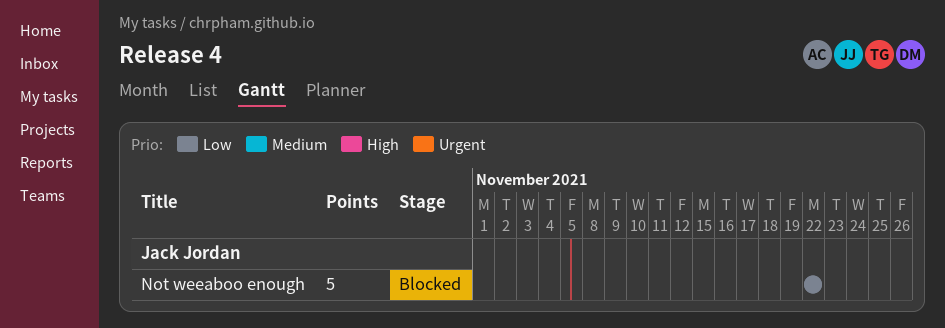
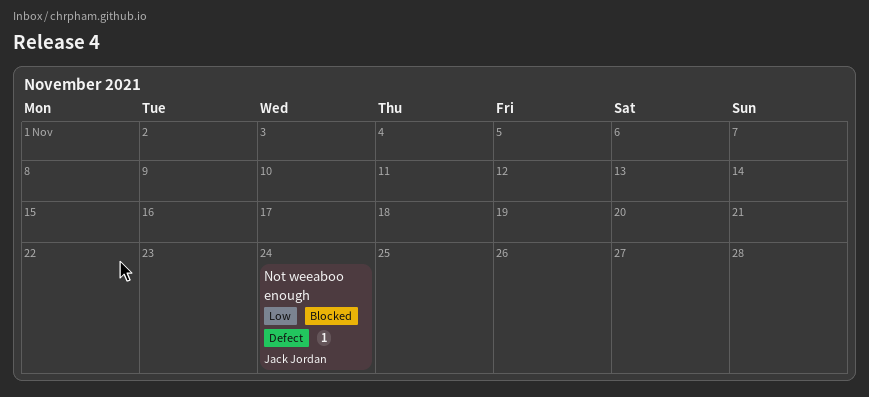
Not weeaboo enough, estimate: 5 -> 1
Not weeaboo enough, due: Nov 22 -> Nov 24

